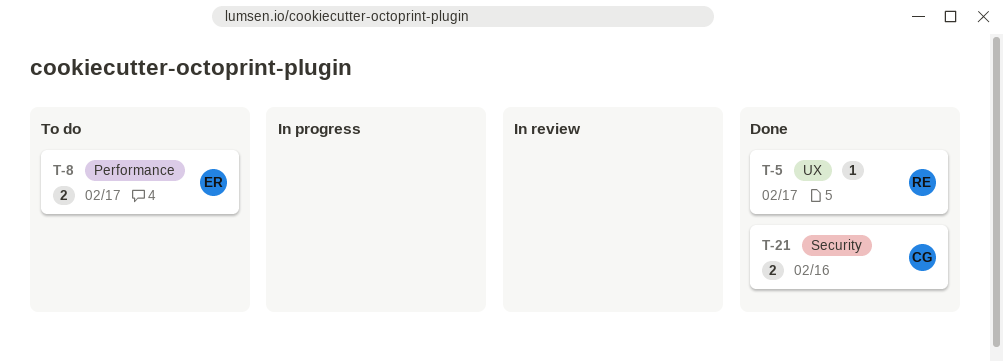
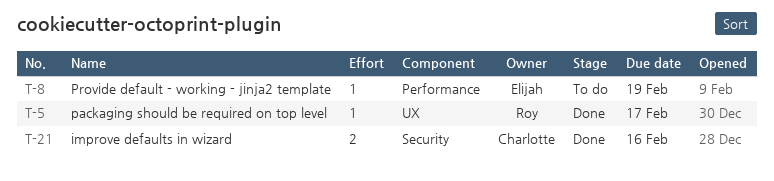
T-8, estimate: 2 -> 1
T-8, due: Feb 17 -> Feb 19

